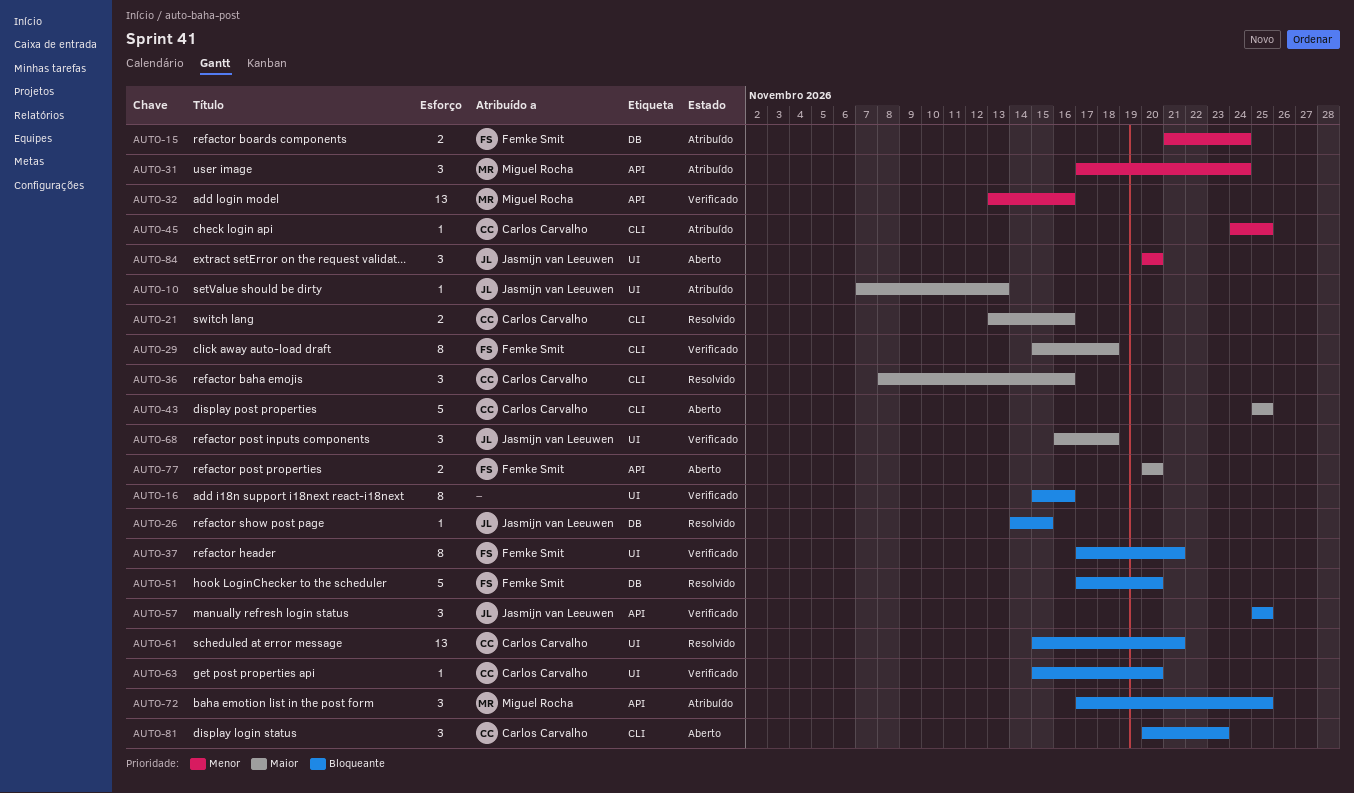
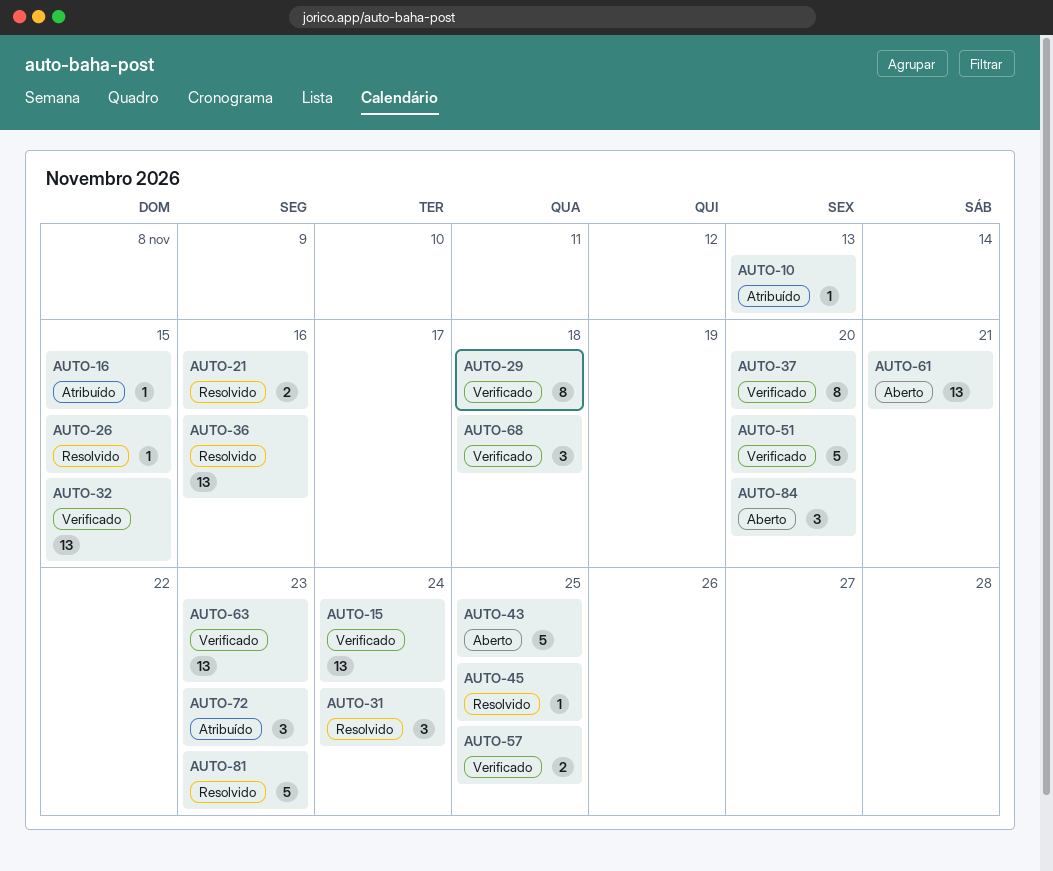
AUTO-15, status: Atribuído -> Verificado
AUTO-15, estimate: 2 -> 13
AUTO-16, status: Verificado -> Atribuído
AUTO-16, estimate: 8 -> 1
AUTO-16, due: Nov 16 -> Nov 15
AUTO-31, status: Atribuído -> Resolvido
AUTO-32, due: Nov 16 -> Nov 15
AUTO-36, estimate: 3 -> 13
AUTO-37, due: Nov 21 -> Nov 20
AUTO-45, status: Atribuído -> Resolvido
AUTO-51, status: Resolvido -> Verificado
AUTO-57, estimate: 3 -> 2
AUTO-61, status: Resolvido -> Aberto
AUTO-63, estimate: 1 -> 13
AUTO-63, due: Nov 20 -> Nov 23
AUTO-72, due: Nov 25 -> Nov 23
AUTO-77: present -> none
AUTO-81, status: Aberto -> Resolvido
AUTO-81, estimate: 3 -> 5

